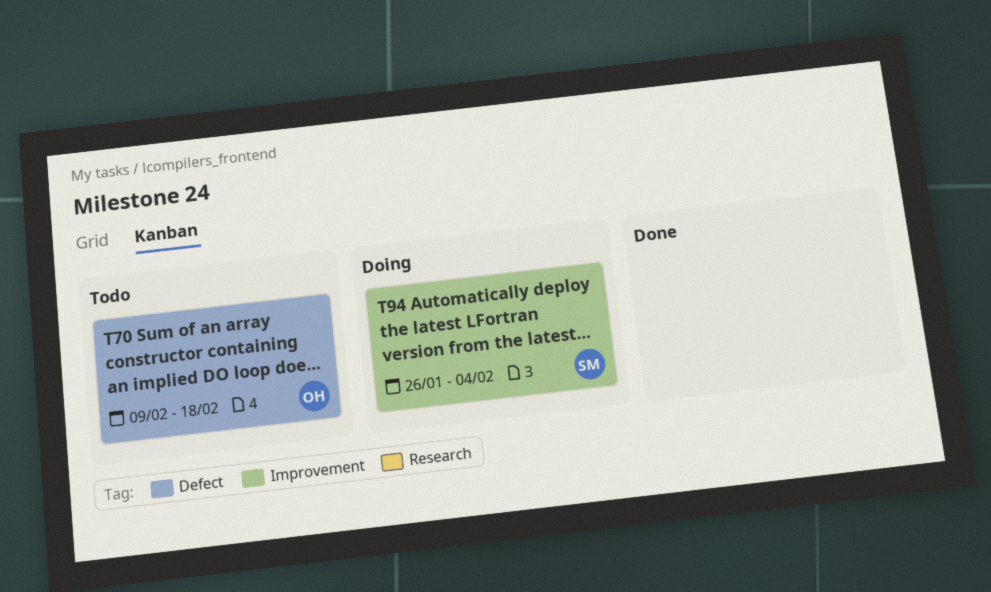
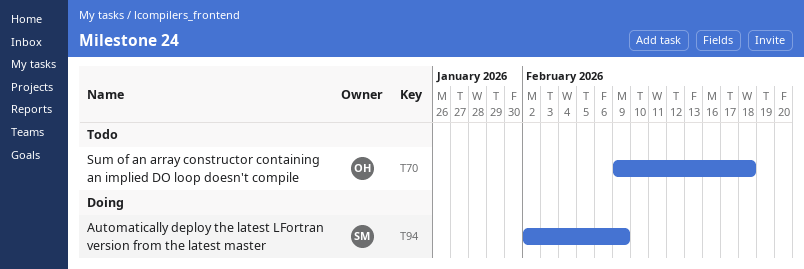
T94, start: Jan 26 -> Feb 2
T94, due: Feb 4 -> Feb 9

